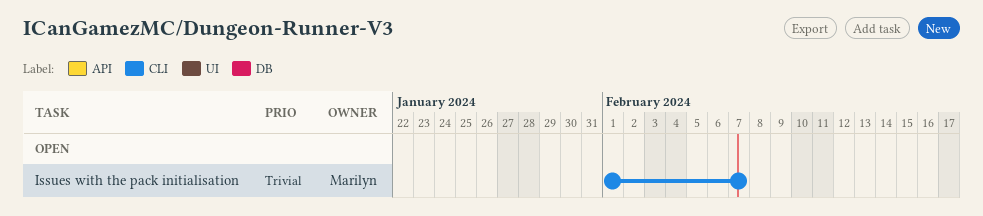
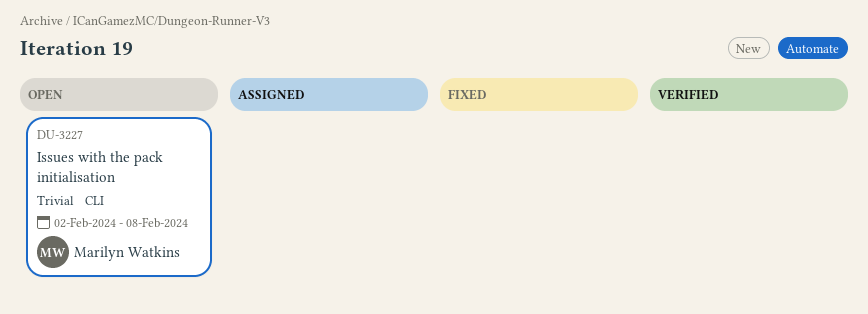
Issues with the pack initialisation, start: Feb 1 -> Feb 2
Issues with the pack initialisation, due: Feb 7 -> Feb 8

